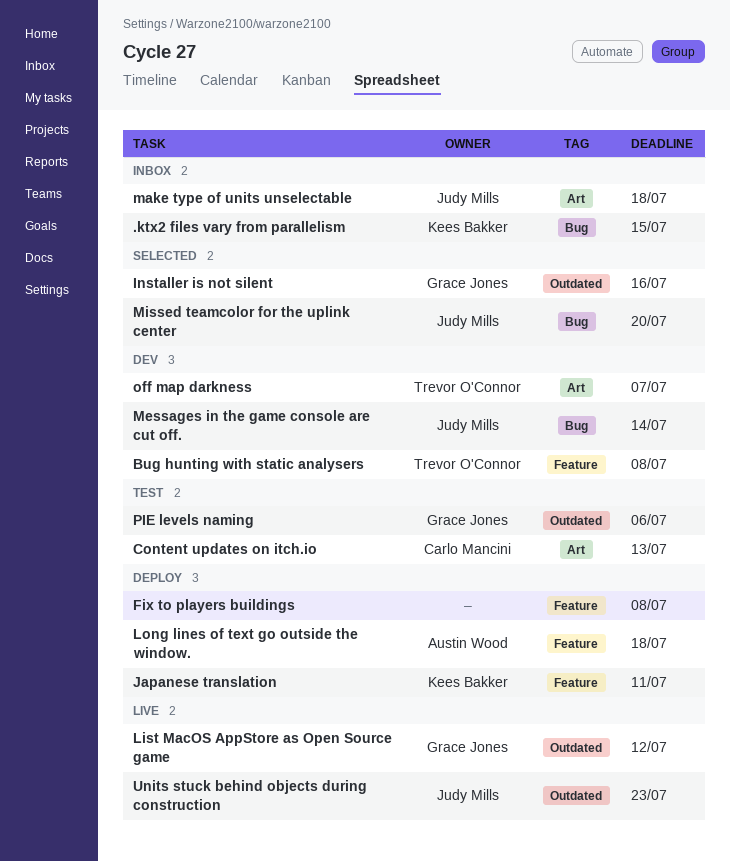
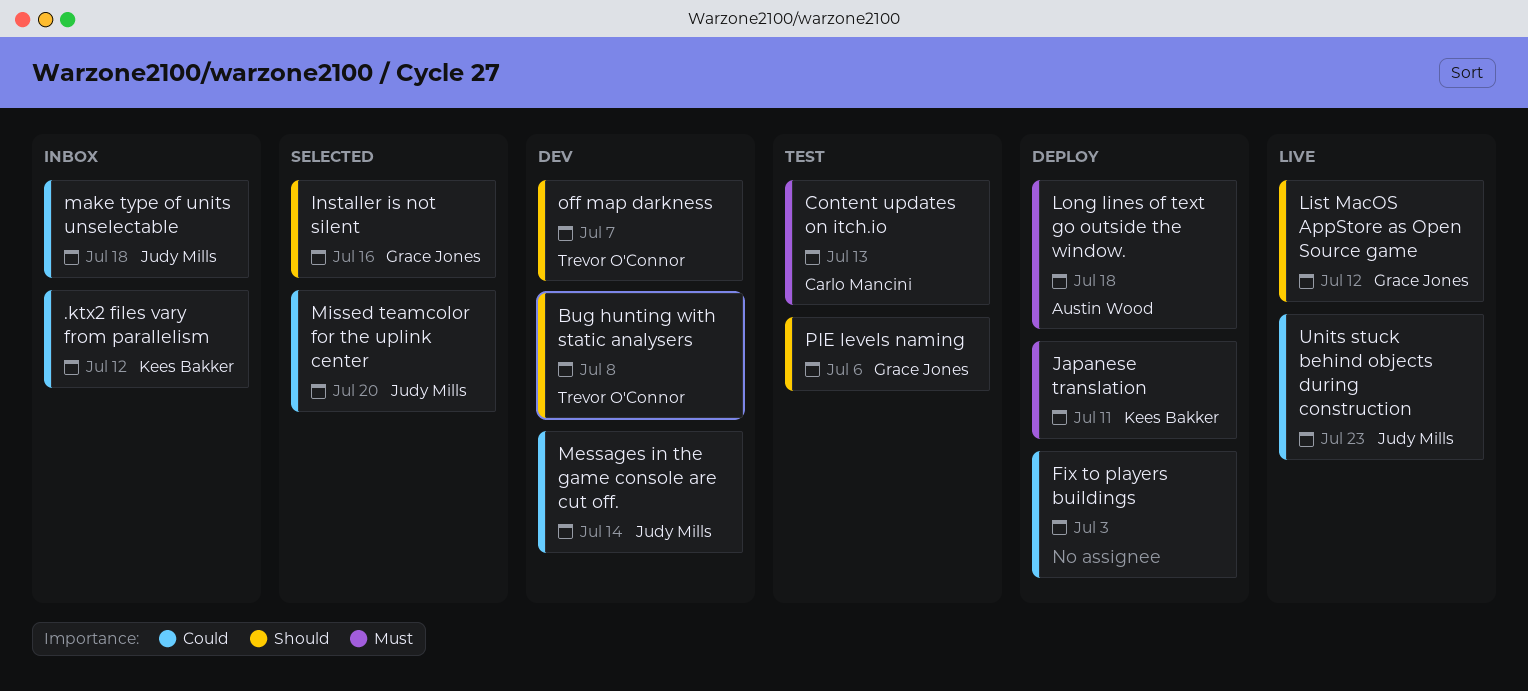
.ktx2 files vary from parallelism, due: Jul 15 -> Jul 12
Fix to players buildings, due: Jul 8 -> Jul 3

